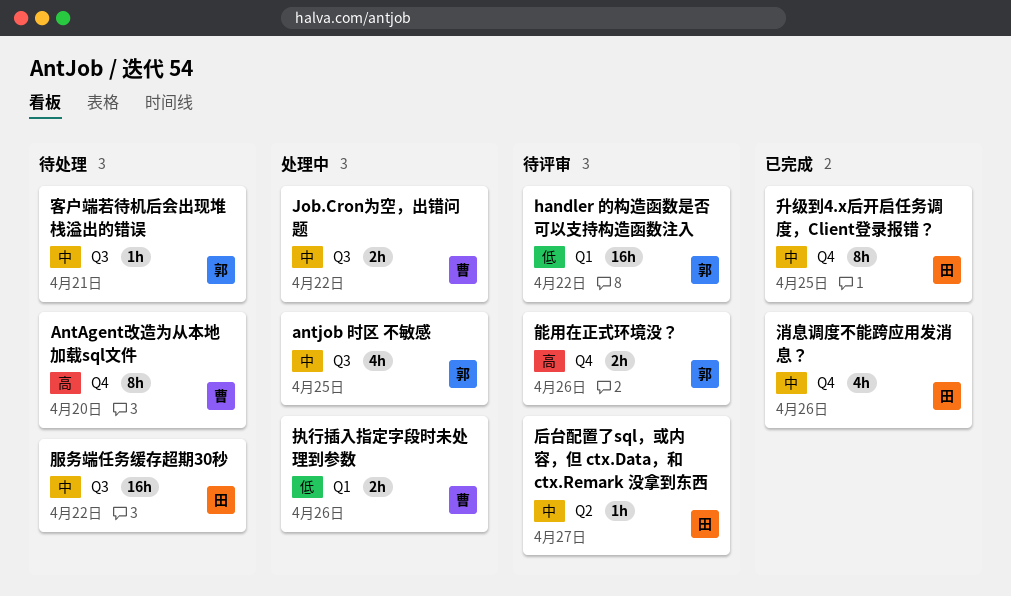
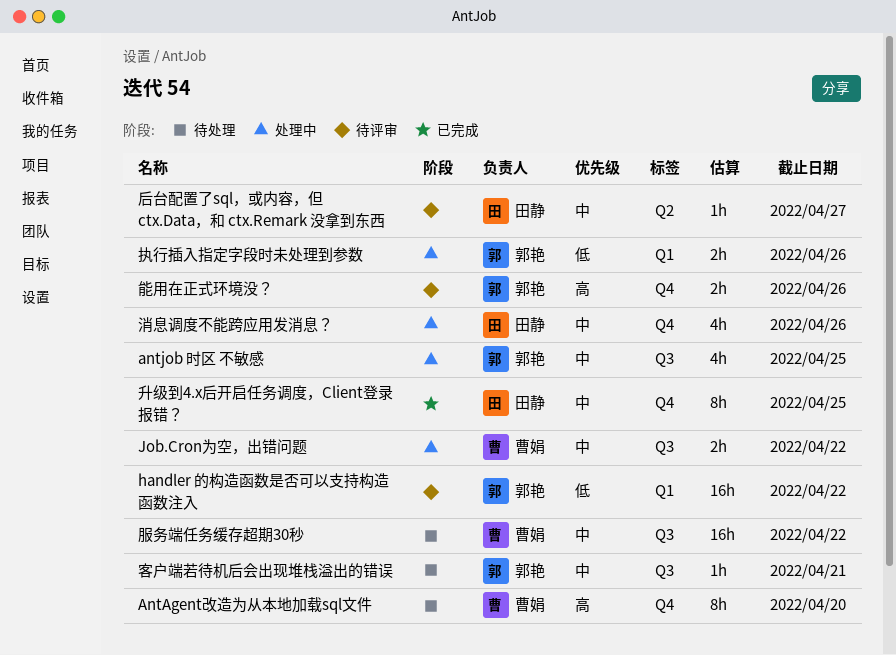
执行插入指定字段时未处理到参数, owner: 曹娟 -> 郭艳
服务端任务缓存超期30秒, owner: 田静 -> 曹娟
消息调度不能跨应用发消息？, status: 已完成 -> 处理中

